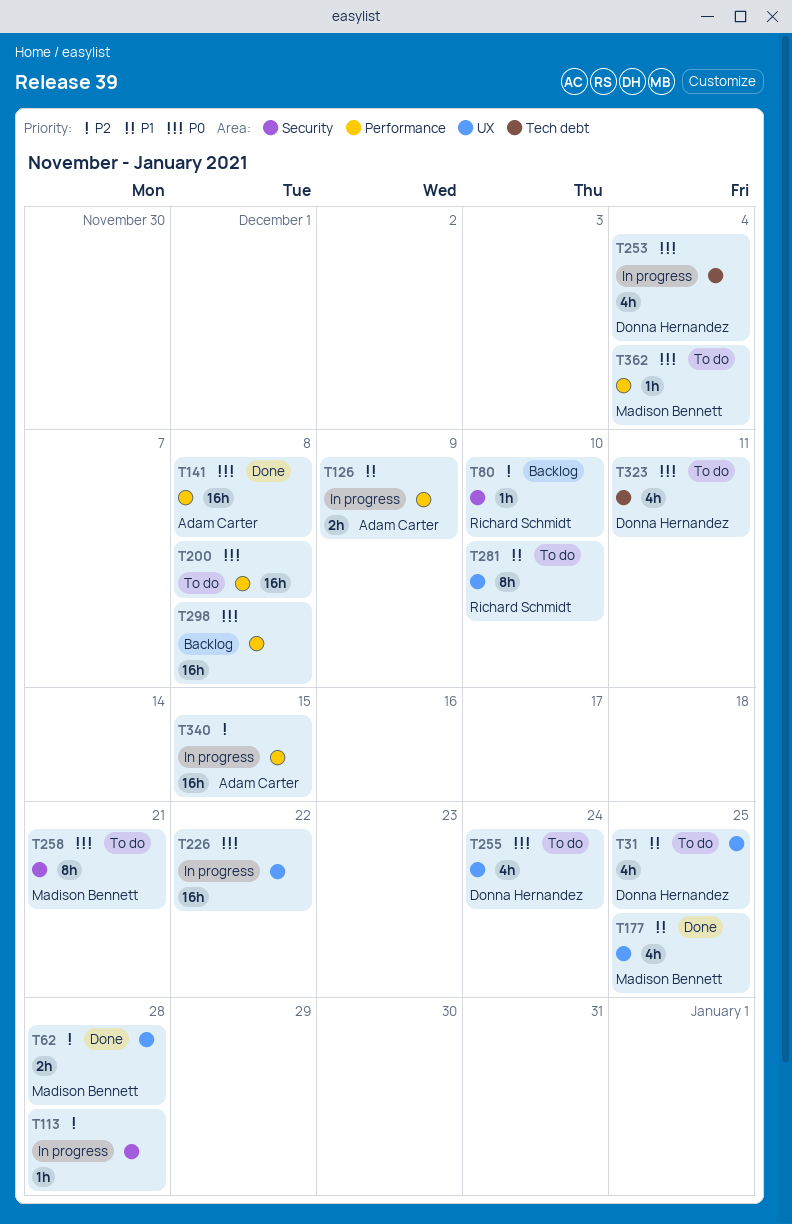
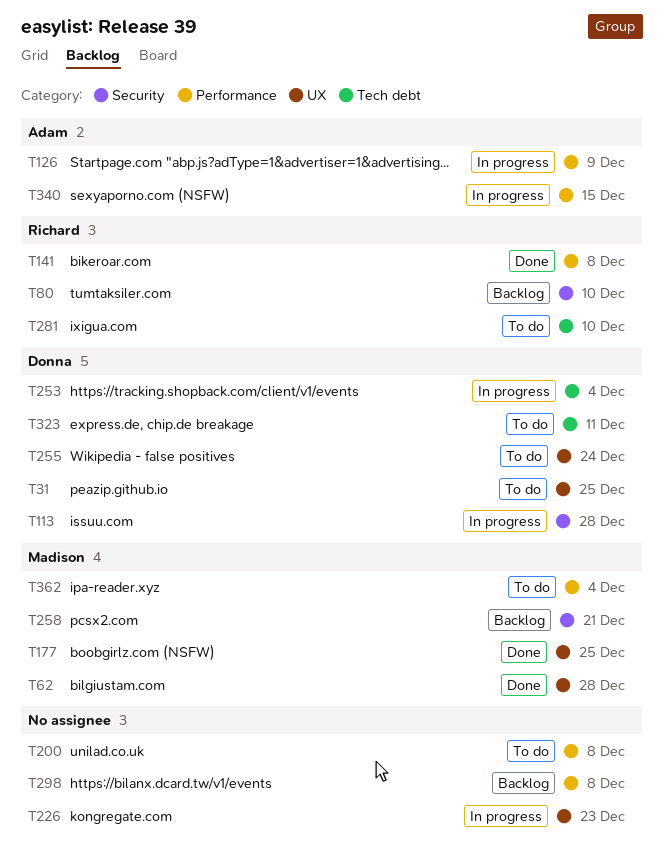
T113, owner: none -> Donna Hernandez
T141, owner: Adam Carter -> Richard Schmidt
T226, due: Dec 22 -> Dec 23
T258, status: To do -> Backlog
T281, label: UX -> Tech debt

